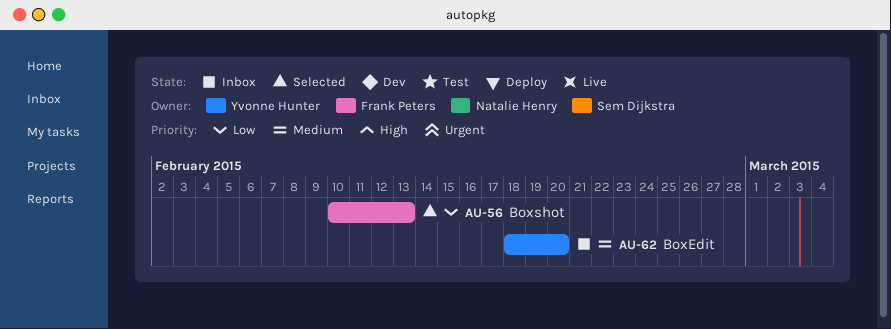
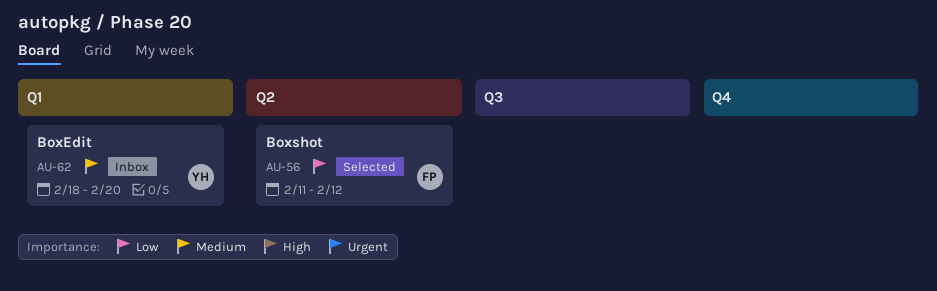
AU-56, start: Feb 10 -> Feb 11
AU-56, due: Feb 13 -> Feb 12

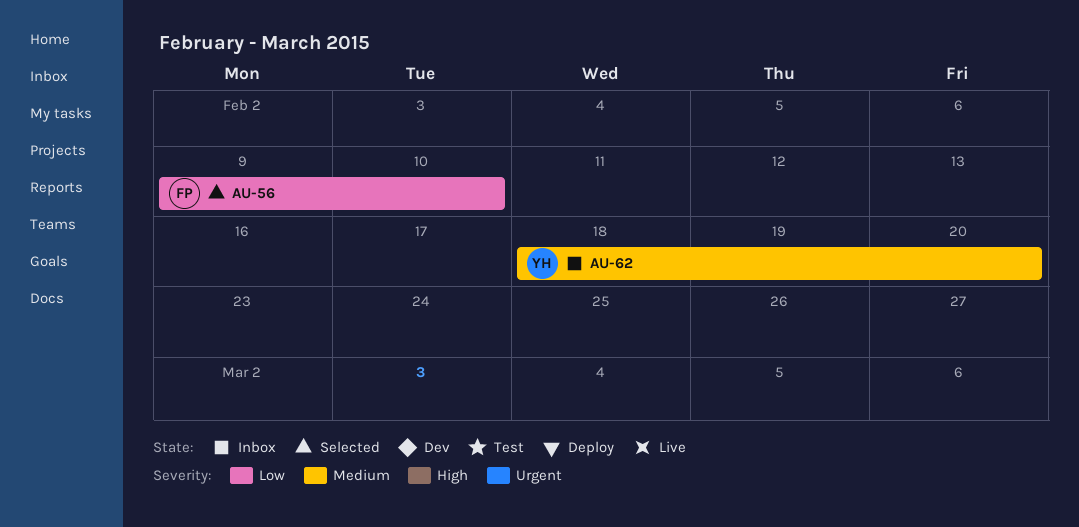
AU-56, start: Feb 11 -> Feb 9
AU-56, due: Feb 12 -> Feb 10

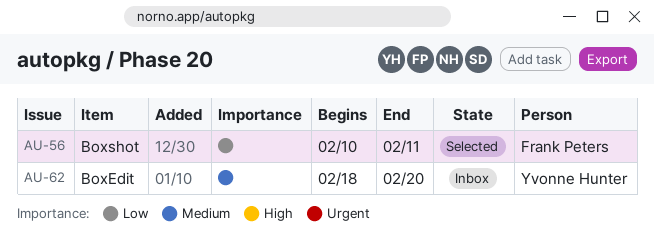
AU-56, start: Feb 9 -> Feb 10
AU-56, due: Feb 10 -> Feb 11

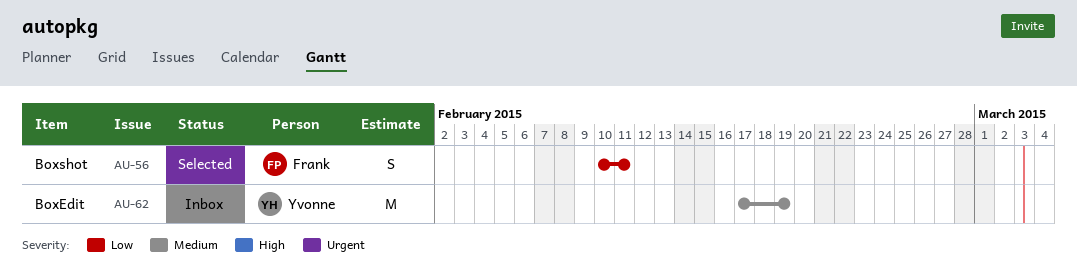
AU-62, start: Feb 18 -> Feb 17
AU-62, due: Feb 20 -> Feb 19

